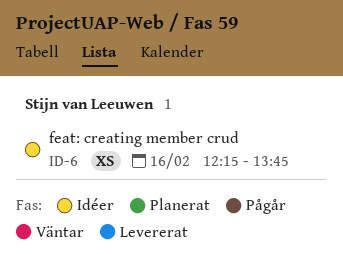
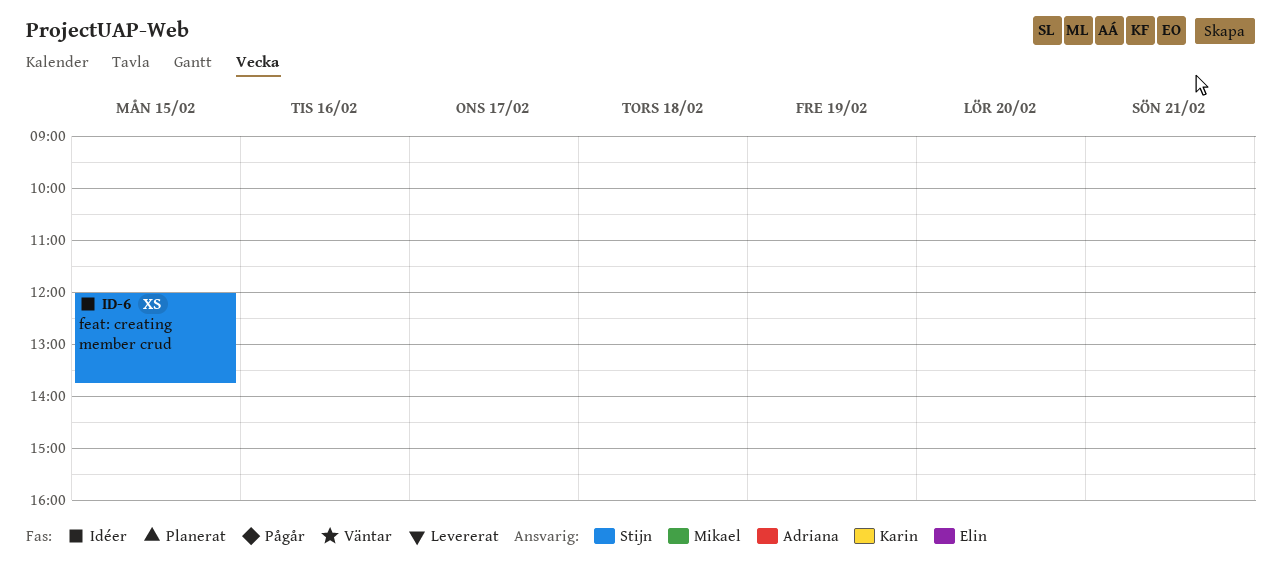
ID-6, day: Feb 16 -> Feb 15
ID-6, begins: 12:15 -> 12:00

